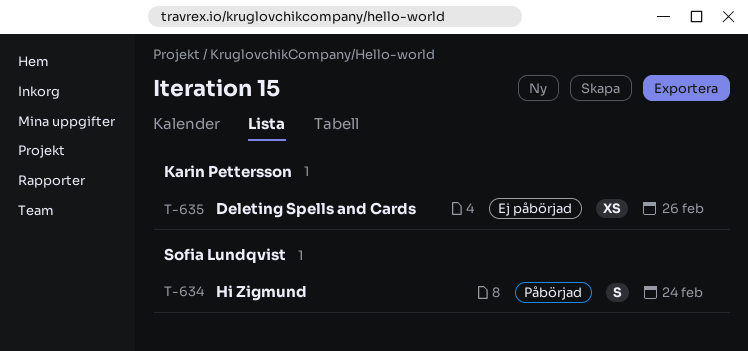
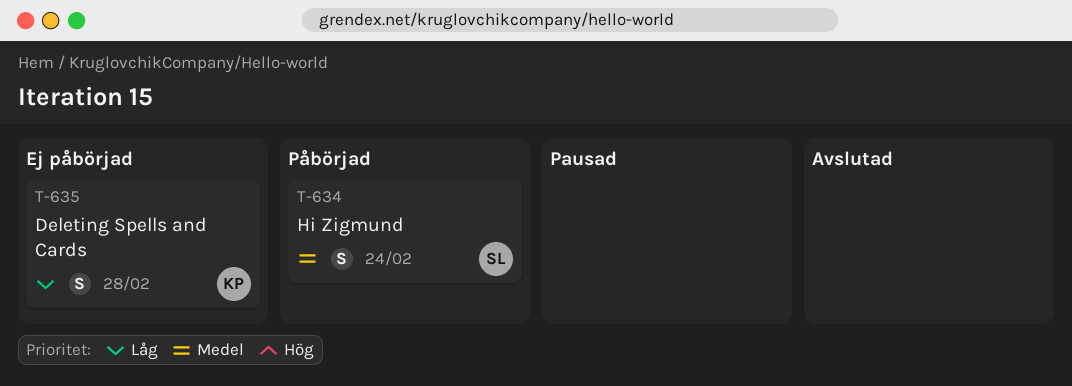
T-635, estimate: XS -> S
T-635, due: Feb 26 -> Feb 28

